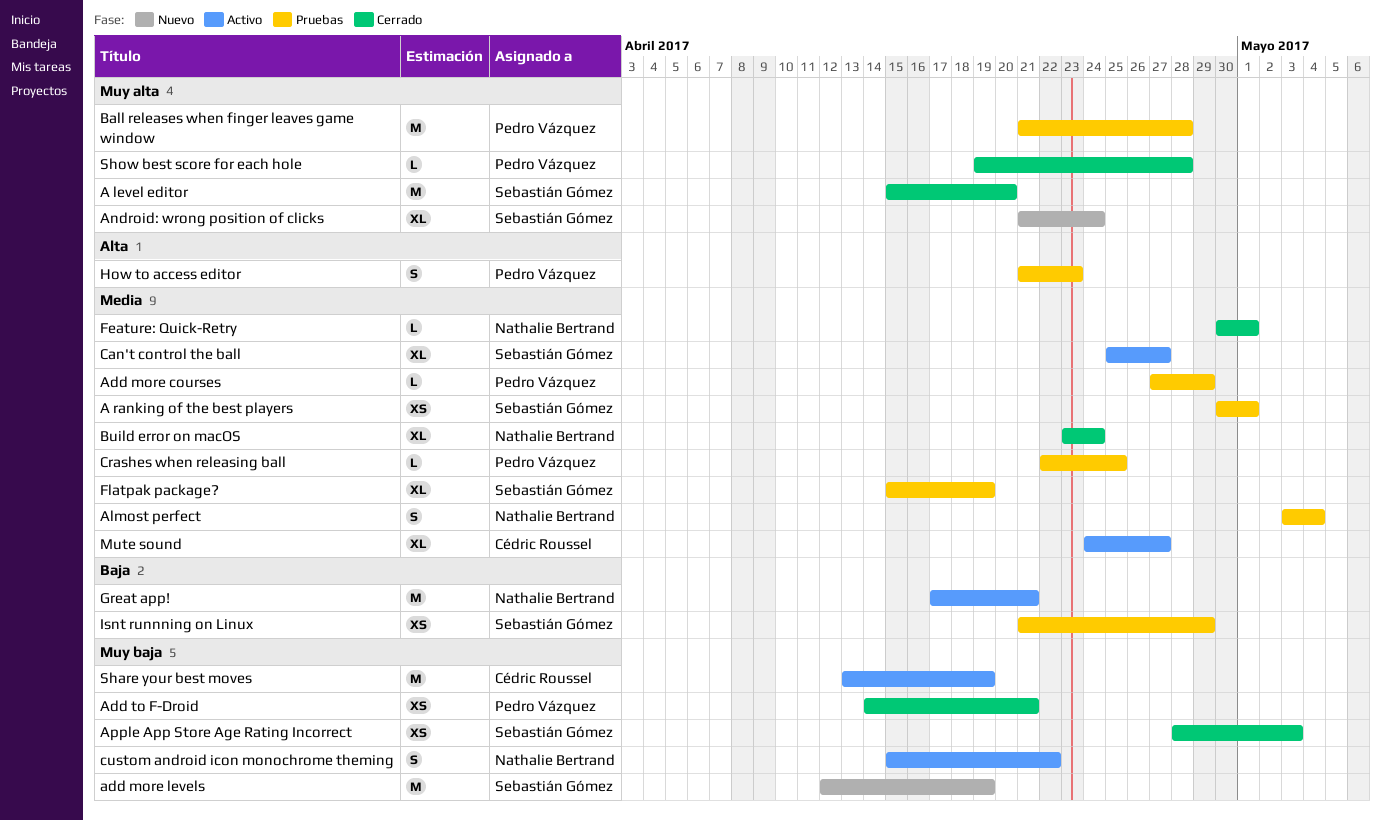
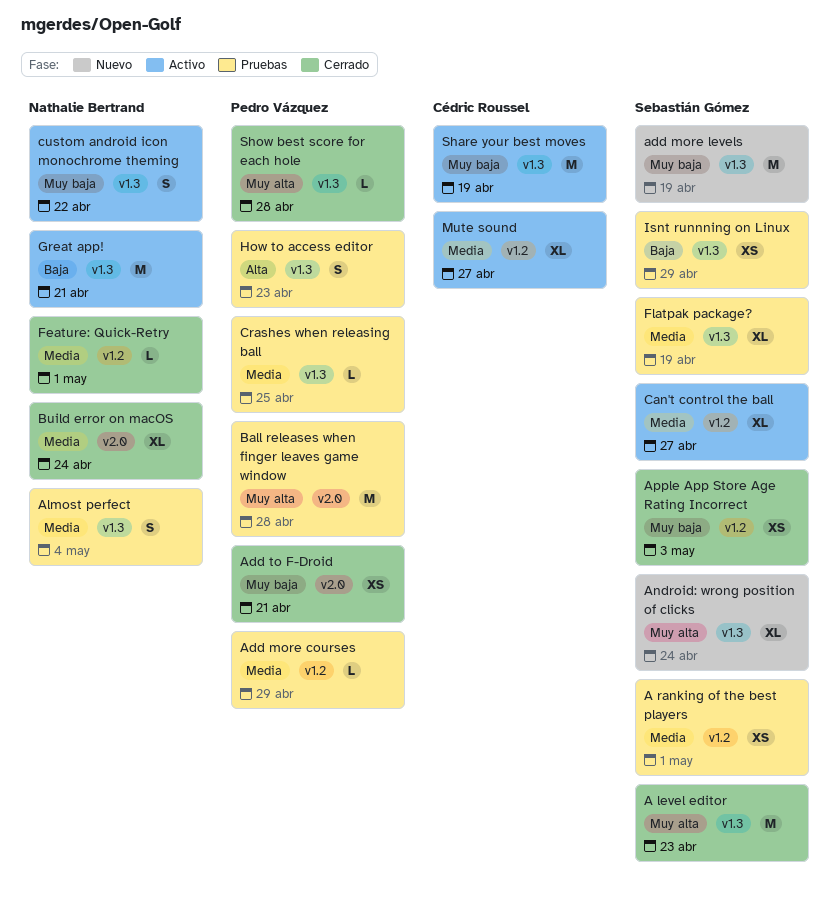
A level editor, due: Apr 20 -> Apr 23

